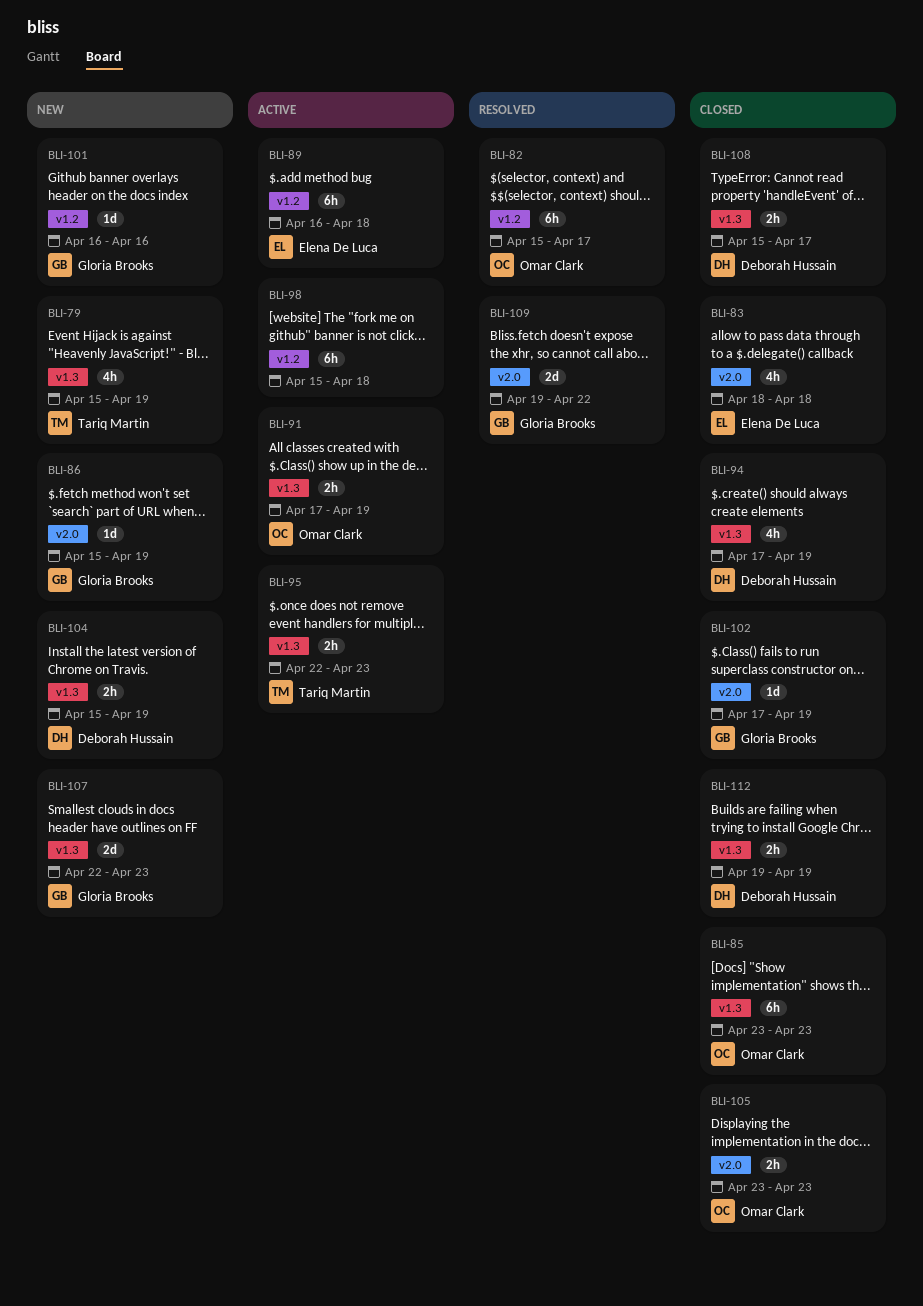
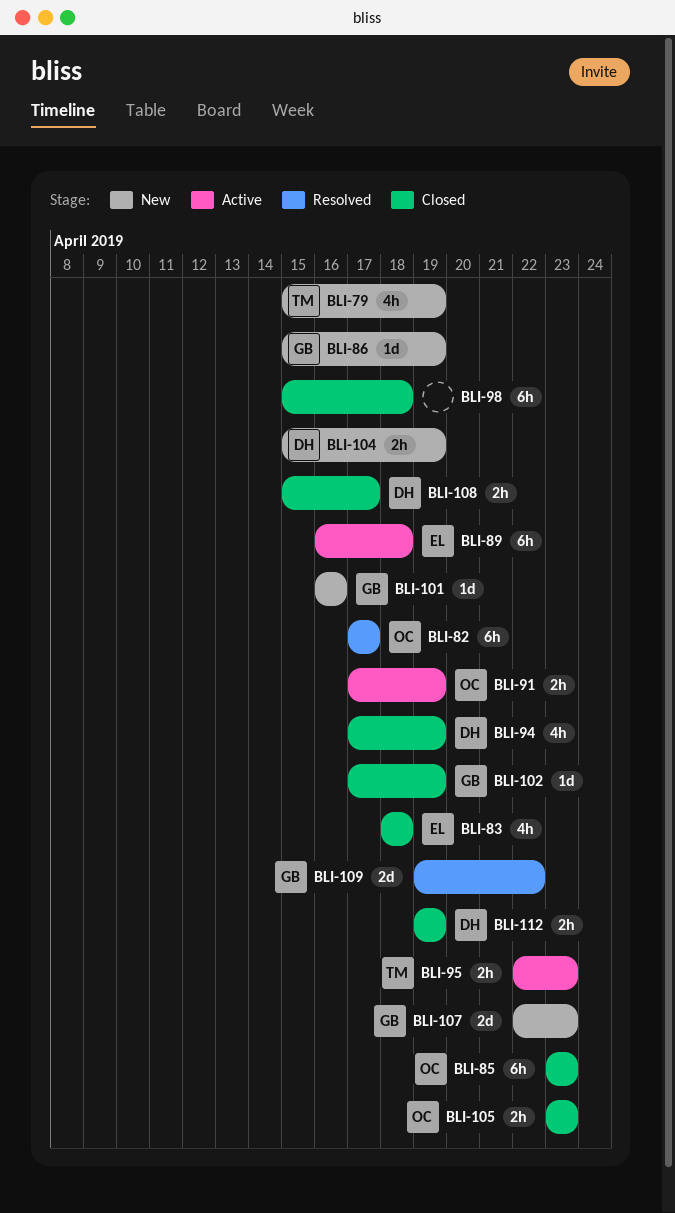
BLI-82, start: Apr 15 -> Apr 17
BLI-98, status: Active -> Closed

